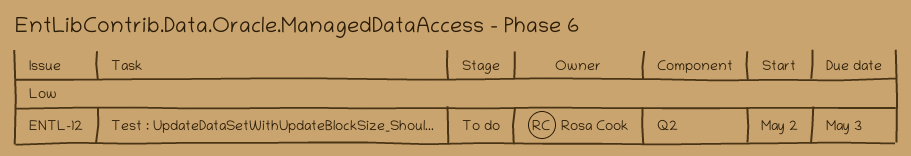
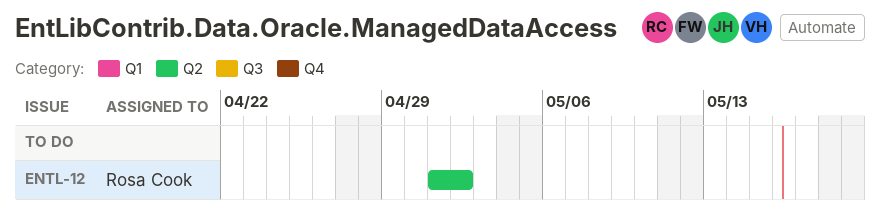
ENTL-12, start: May 2 -> May 1
ENTL-12, due: May 3 -> May 2

